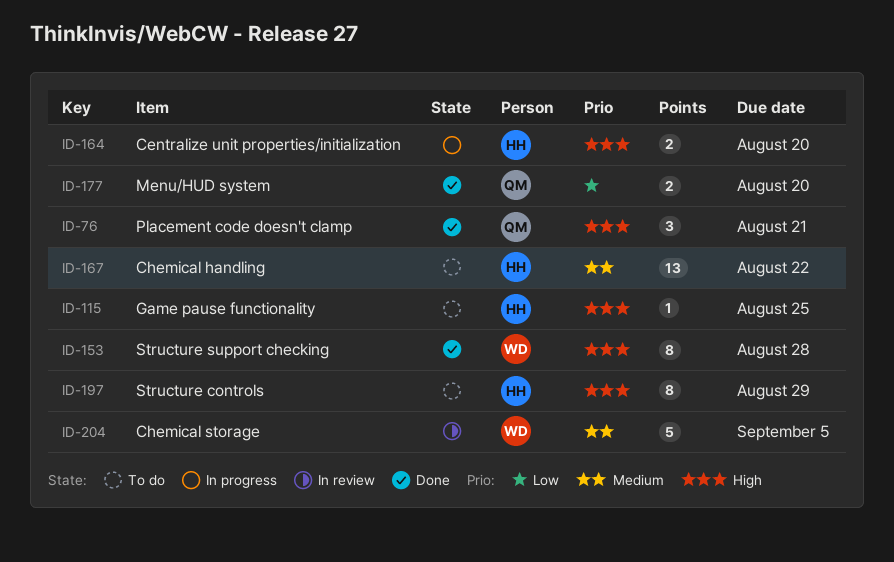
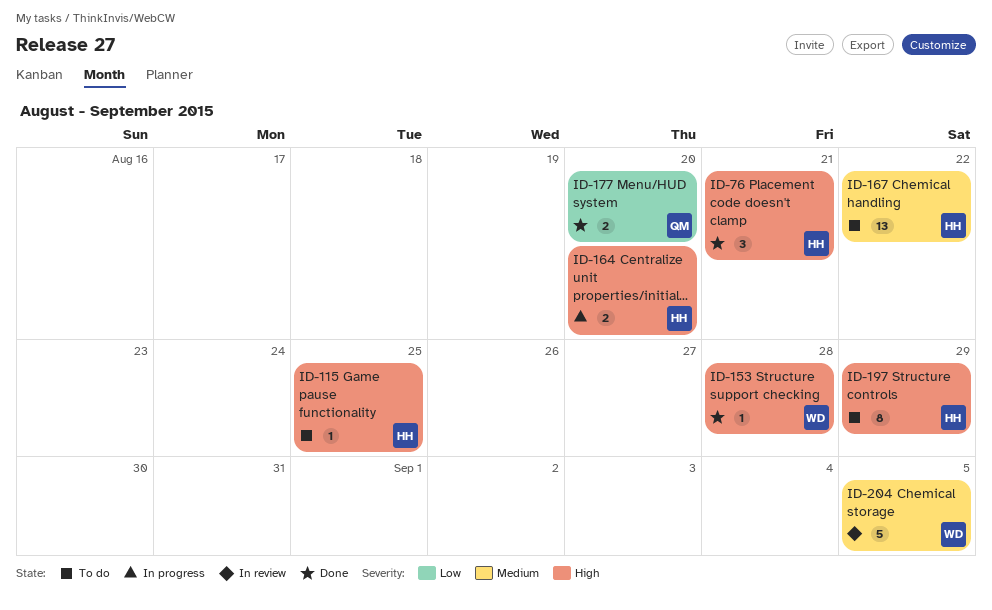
ID-76, owner: QM -> HH
ID-153, estimate: 8 -> 1

